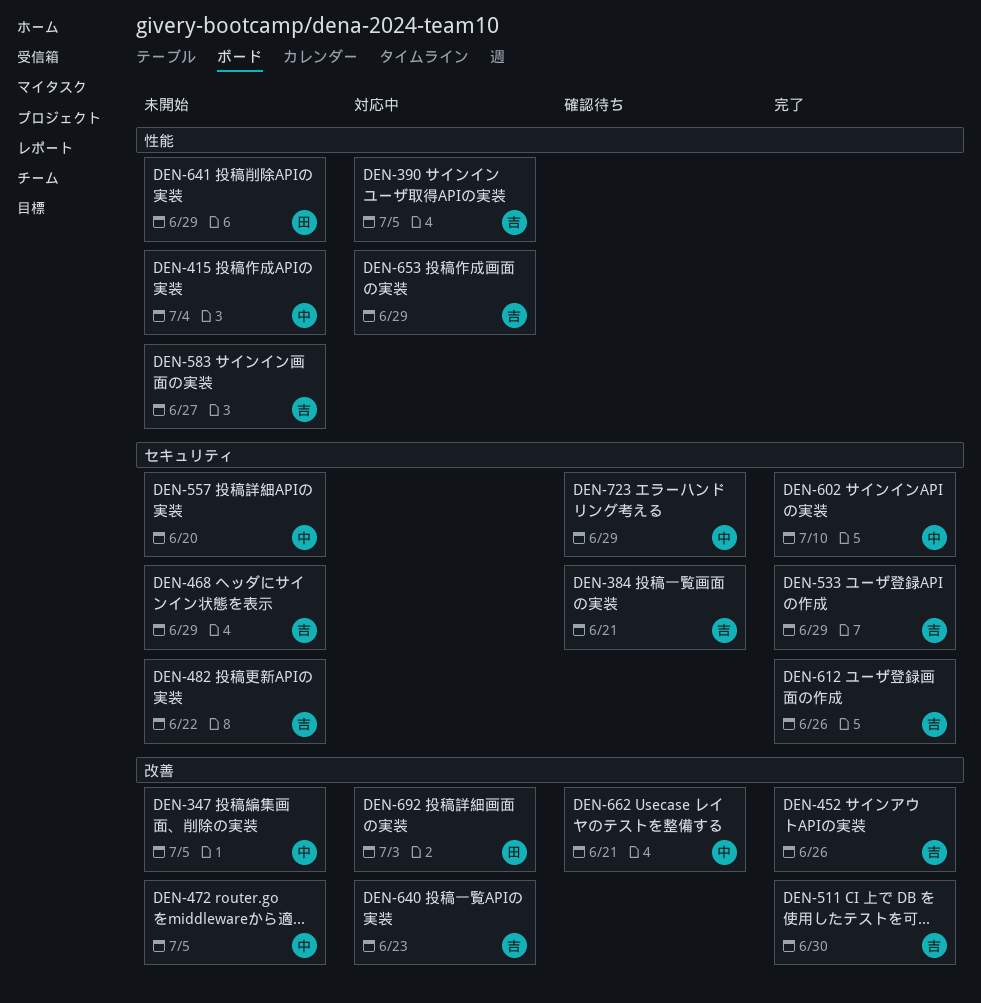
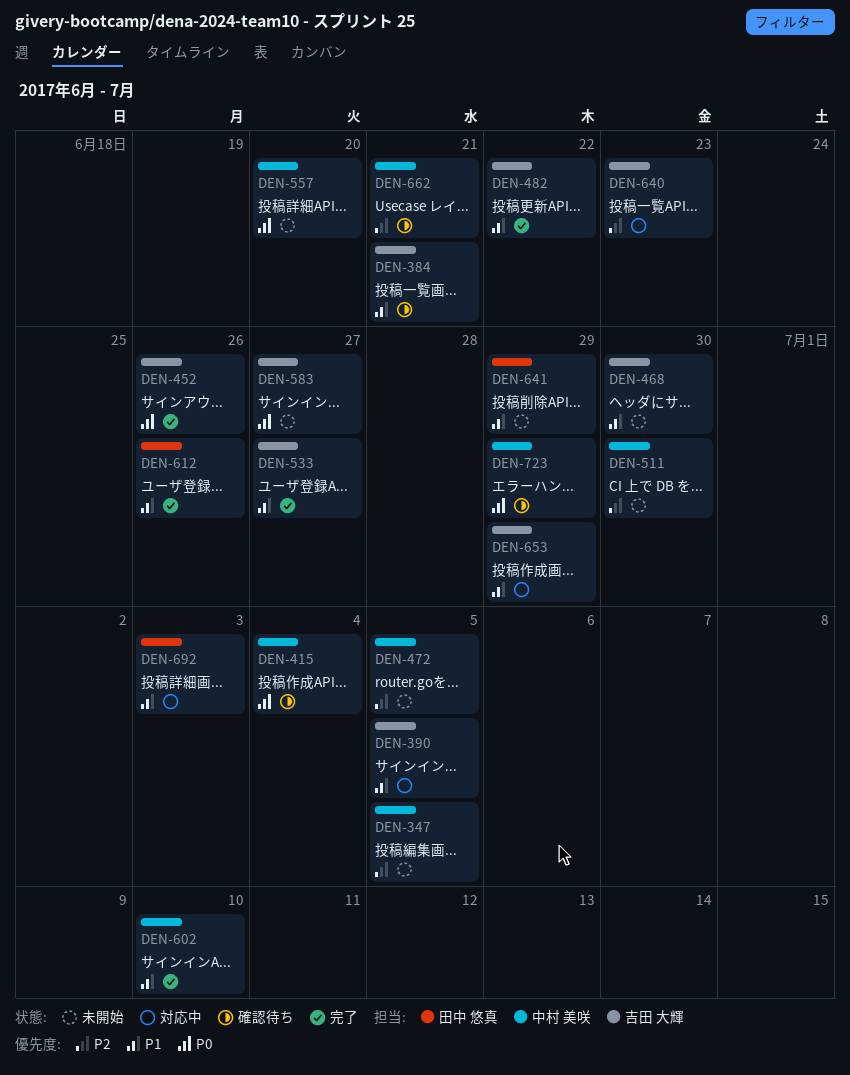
DEN-415, status: 未開始 -> 確認待ち
DEN-468, due: Jun 29 -> Jun 30
DEN-482, status: 未開始 -> 完了
DEN-511, status: 完了 -> 未開始
DEN-511, owner: 吉田 大輝 -> 中村 美咲
DEN-533, due: Jun 29 -> Jun 27
DEN-612, owner: 吉田 大輝 -> 田中 悠真

